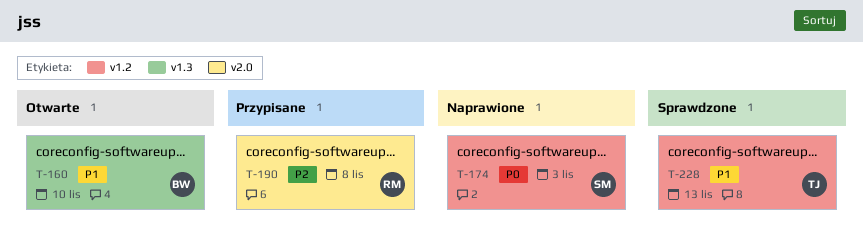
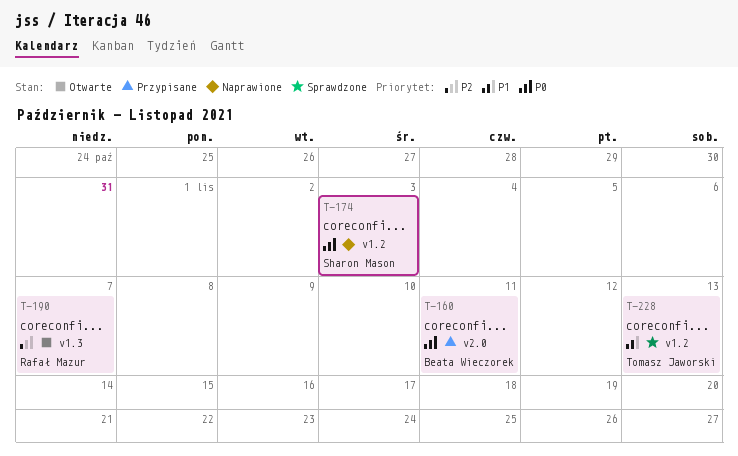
T-160, status: Otwarte -> Przypisane
T-160, priority: P1 -> P0
T-160, label: v1.3 -> v2.0
T-160, due: Nov 10 -> Nov 11
T-190, status: Przypisane -> Otwarte
T-190, label: v2.0 -> v1.3
T-190, due: Nov 8 -> Nov 7

